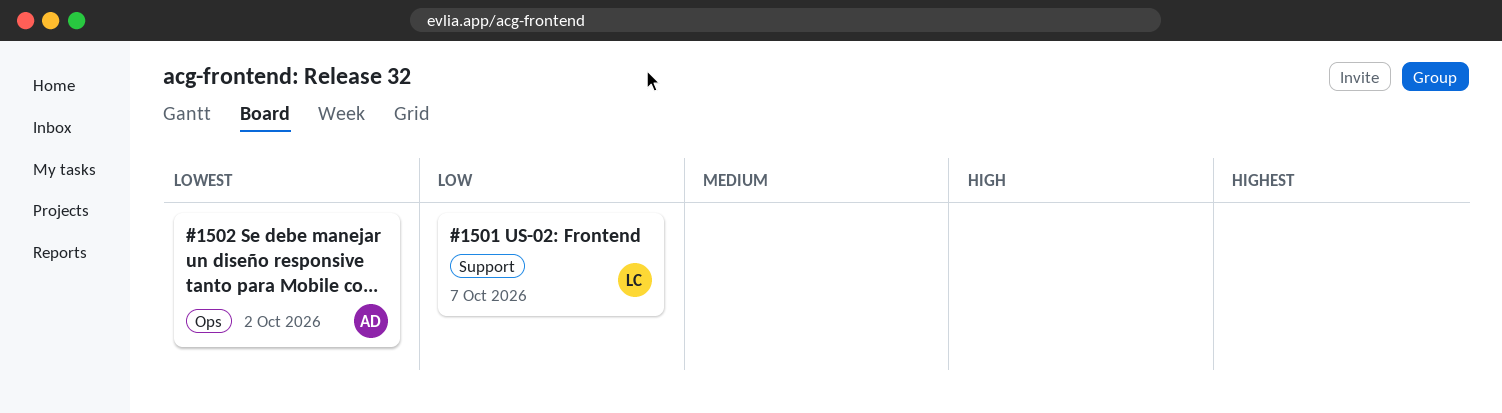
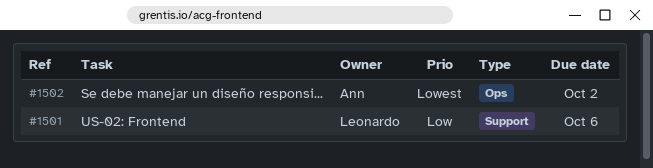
#1501, due: Oct 7 -> Oct 6

